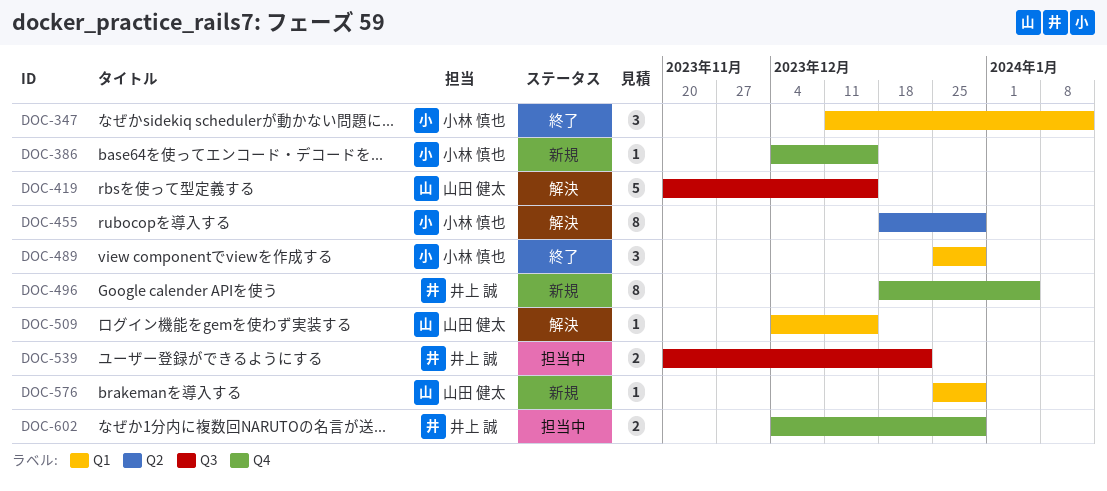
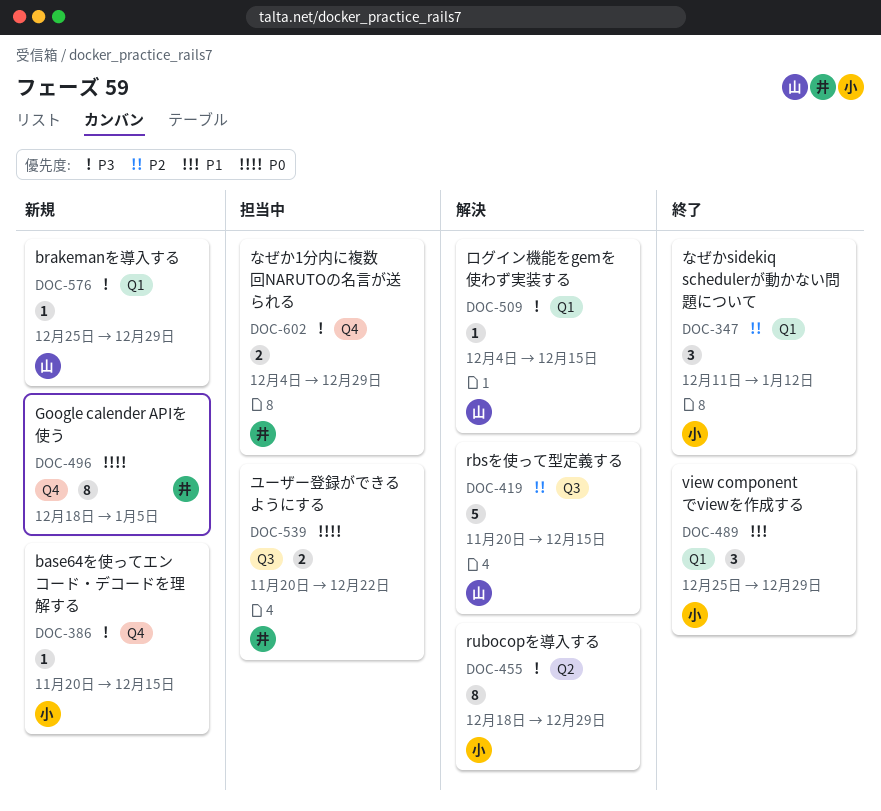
DOC-386, start: Dec 4 -> Nov 20

